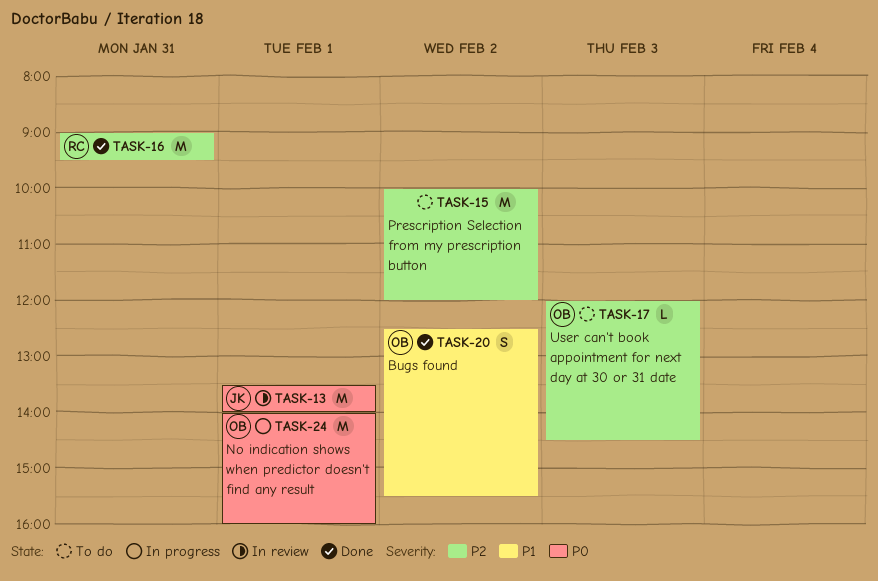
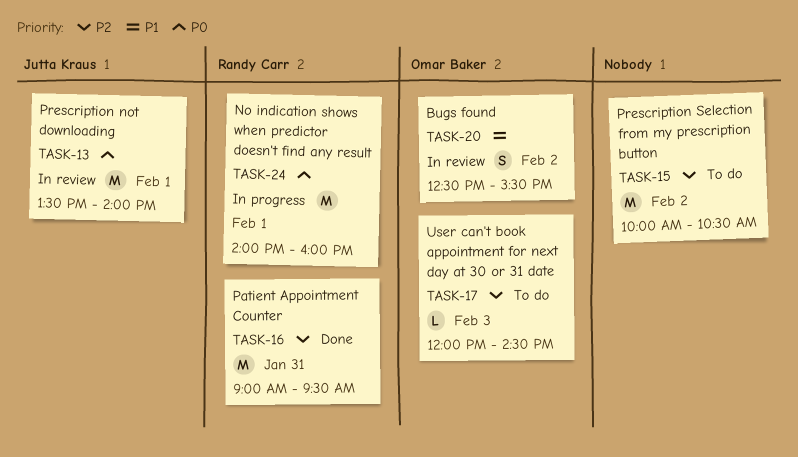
TASK-15, ends: 12:00 -> 10:30
TASK-20, status: Done -> In review
TASK-24, owner: Omar Baker -> Randy Carr

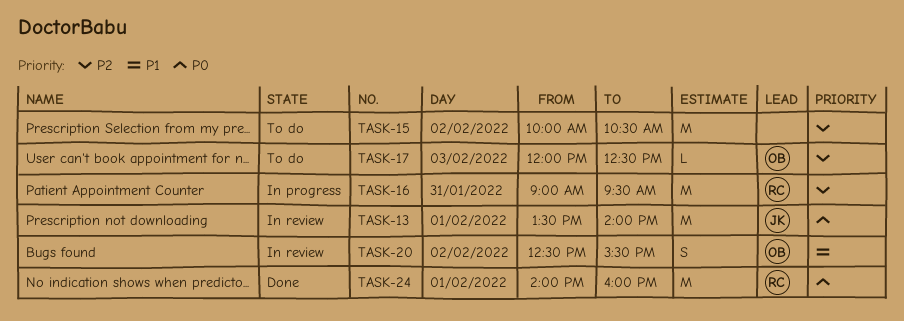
TASK-16, status: Done -> In progress
TASK-17, ends: 14:30 -> 12:30
TASK-24, status: In progress -> Done

